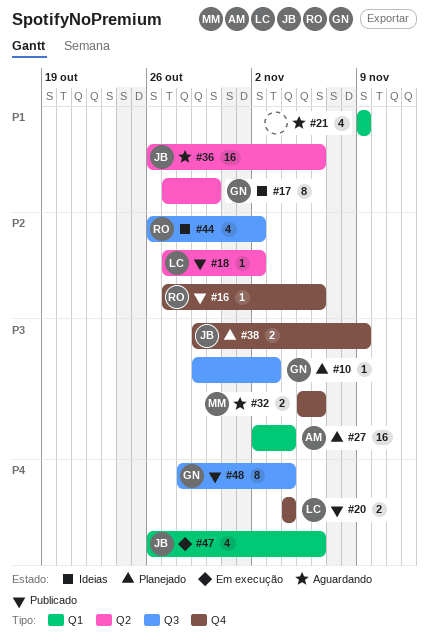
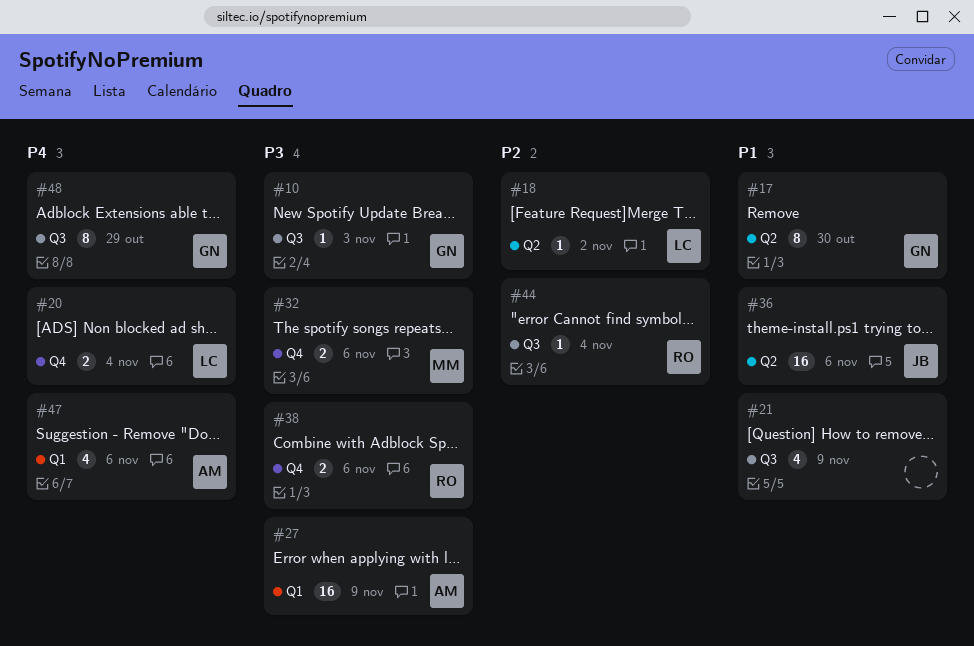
#16: present -> none
#21, label: Q1 -> Q3
#27, due: Nov 4 -> Nov 9
#38, owner: JB -> RO
#38, due: Nov 9 -> Nov 6
#44, estimate: 4 -> 1
#44, due: Nov 2 -> Nov 4
#47, owner: JB -> AM
#48, due: Nov 4 -> Oct 29

